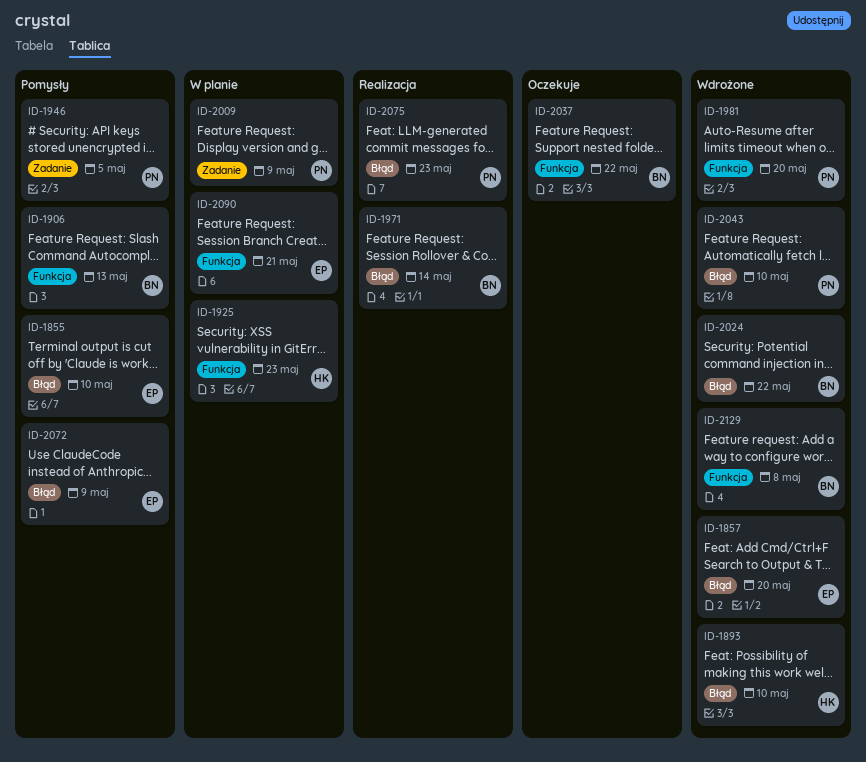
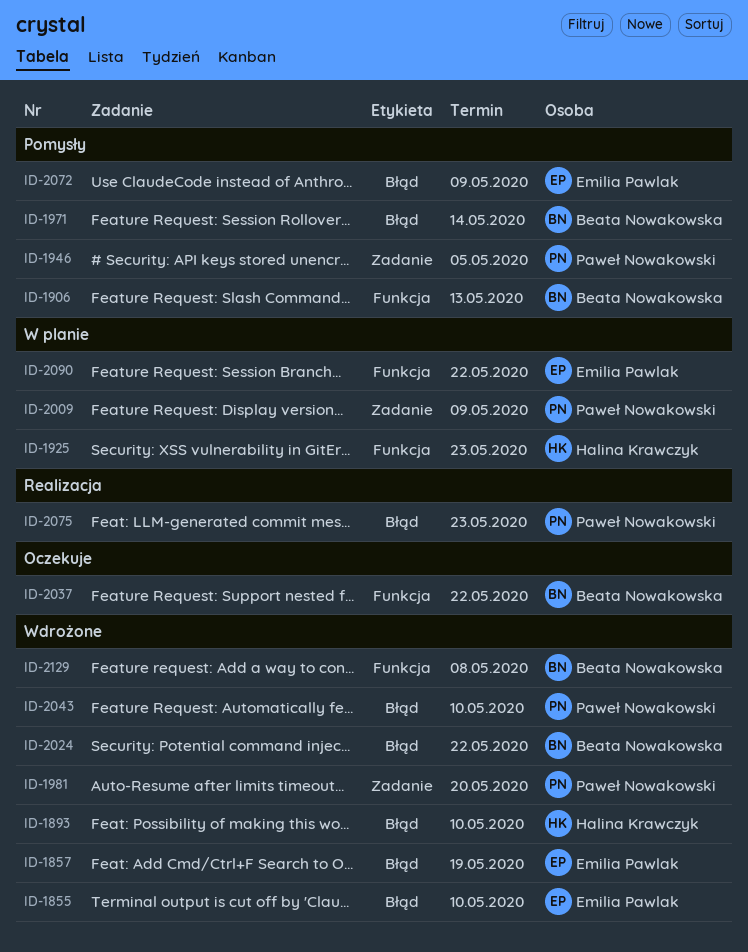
ID-1855, status: Pomysły -> Wdrożone
ID-1857, due: May 20 -> May 19
ID-1971, status: Realizacja -> Pomysły
ID-1981, label: Funkcja -> Zadanie
ID-2090, due: May 21 -> May 22

